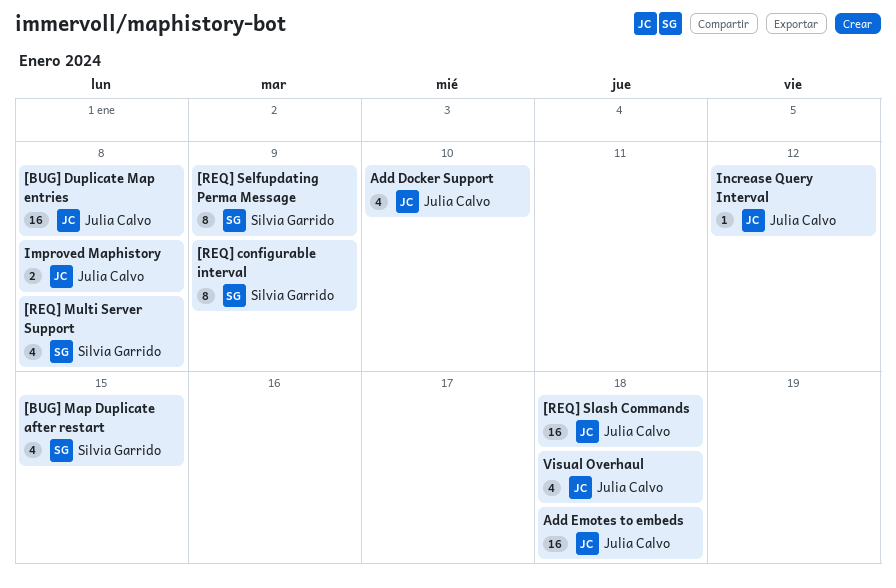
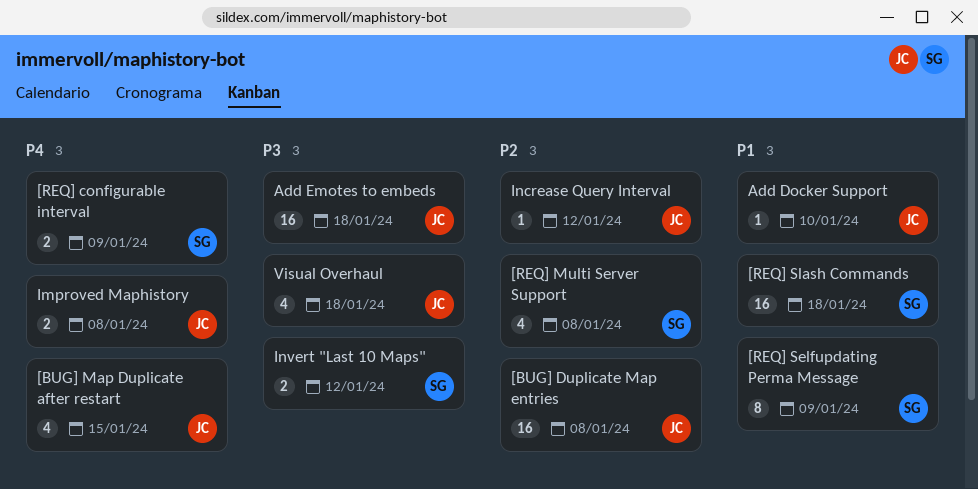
[BUG] Map Duplicate after restart, owner: Silvia Garrido -> Julia Calvo
[REQ] configurable interval, estimate: 8 -> 2
[REQ] Slash Commands, owner: Julia Calvo -> Silvia Garrido
Add Docker Support, estimate: 4 -> 1
Invert "Last 10 Maps": none -> present

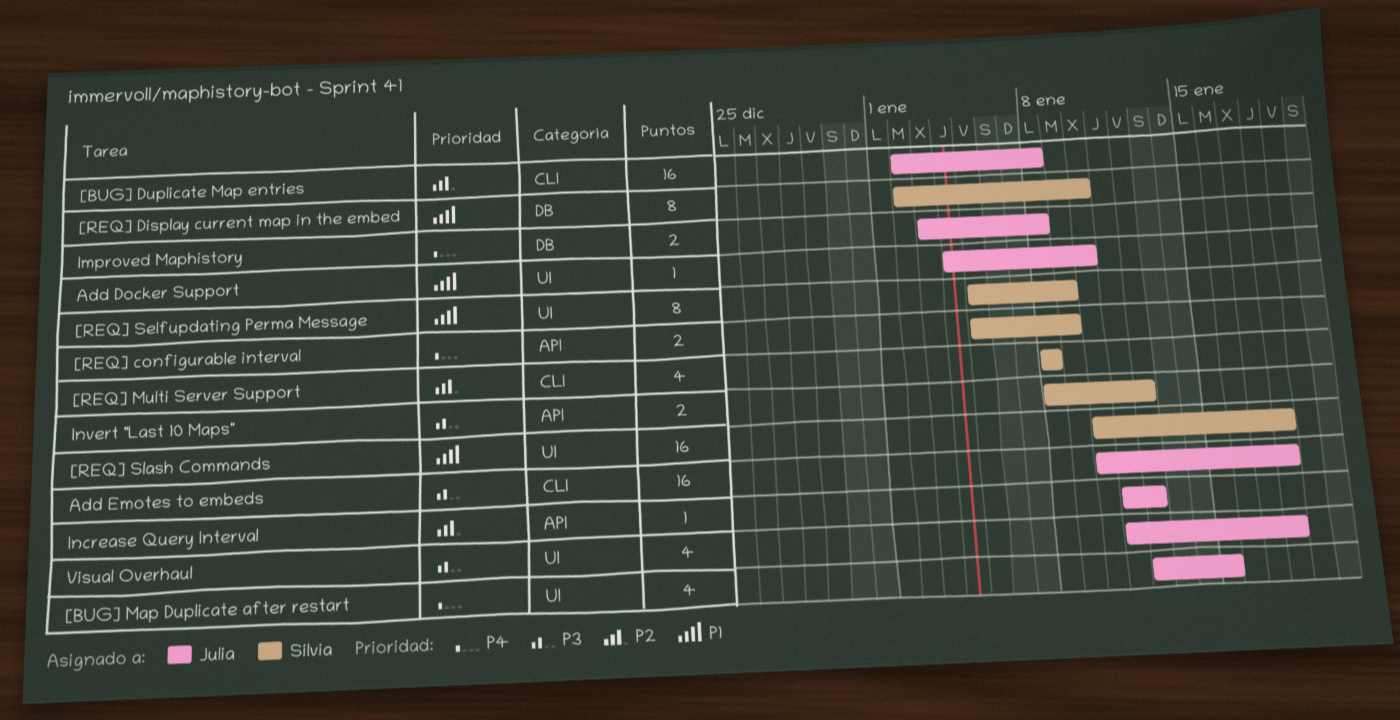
[REQ] Display current map in the embed: none -> present

